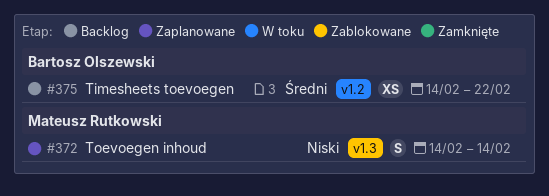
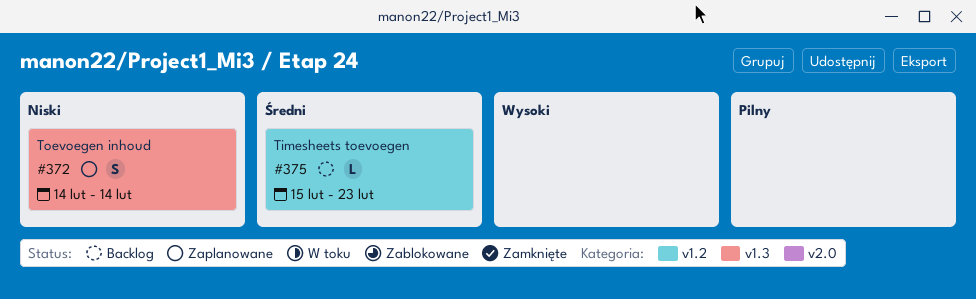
#375, estimate: XS -> L
#375, start: Feb 14 -> Feb 15
#375, due: Feb 22 -> Feb 23

